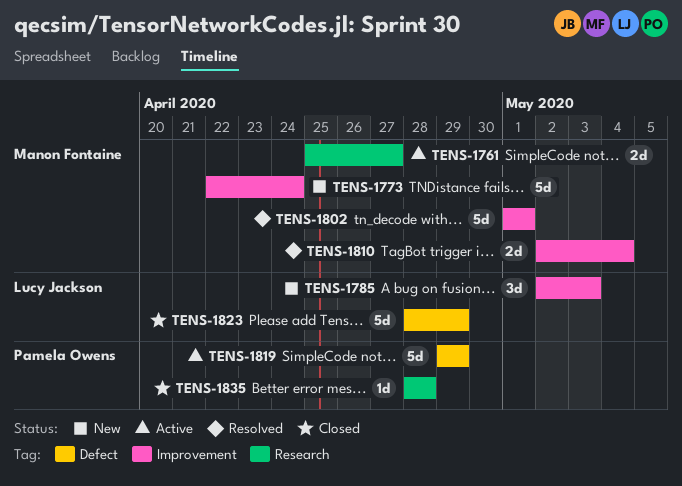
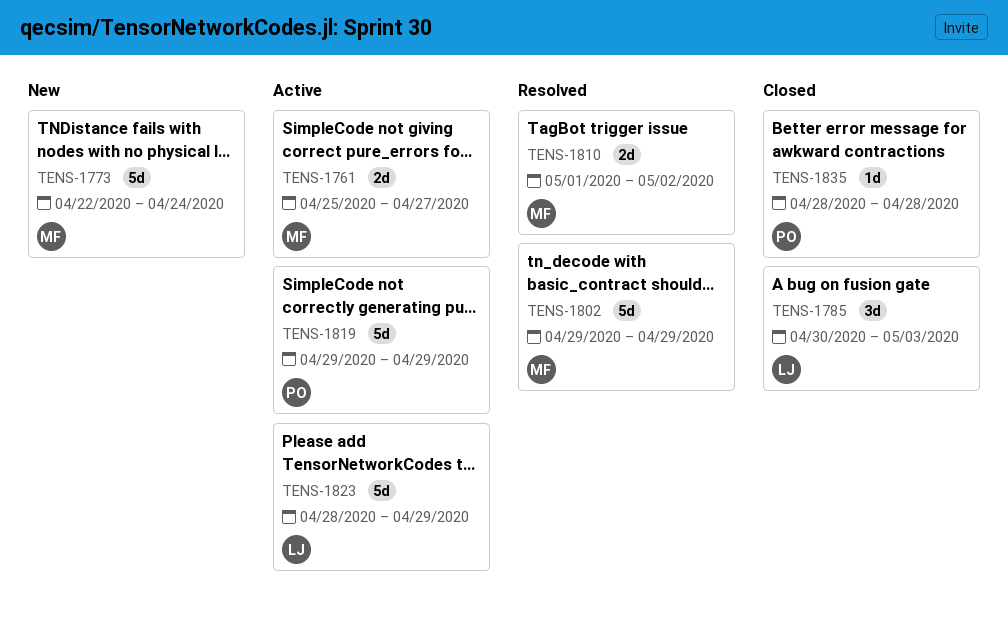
TENS-1785, status: New -> Closed
TENS-1785, start: May 2 -> Apr 30
TENS-1802, start: May 1 -> Apr 29
TENS-1802, due: May 1 -> Apr 29
TENS-1810, start: May 2 -> May 1
TENS-1810, due: May 4 -> May 2
TENS-1823, status: Closed -> Active

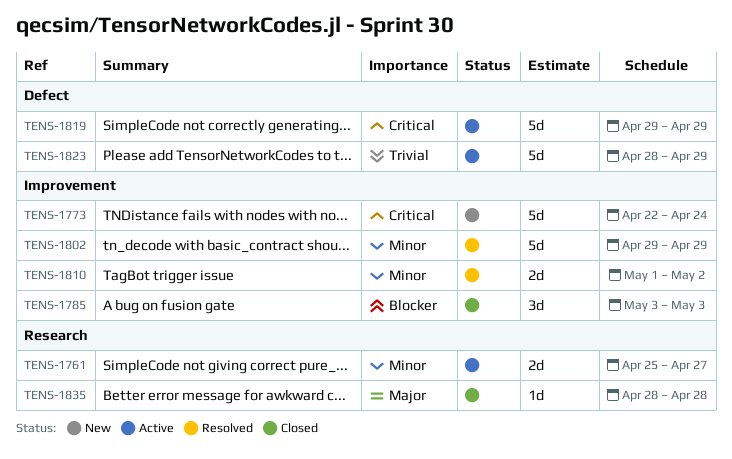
TENS-1785, start: Apr 30 -> May 3

